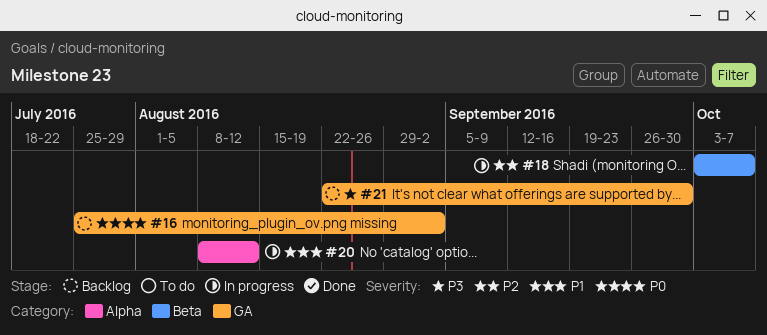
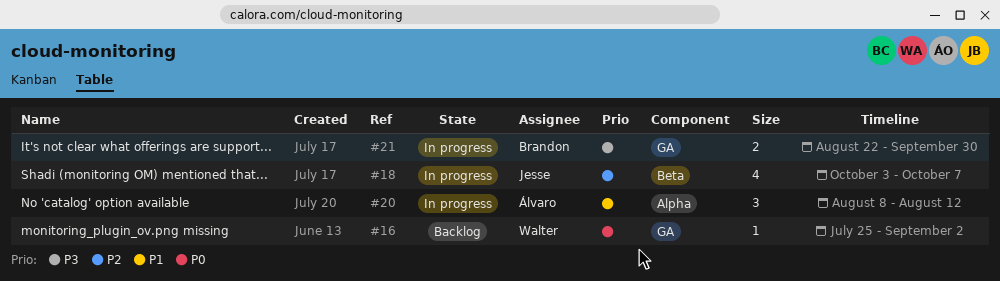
#21, status: Backlog -> In progress

